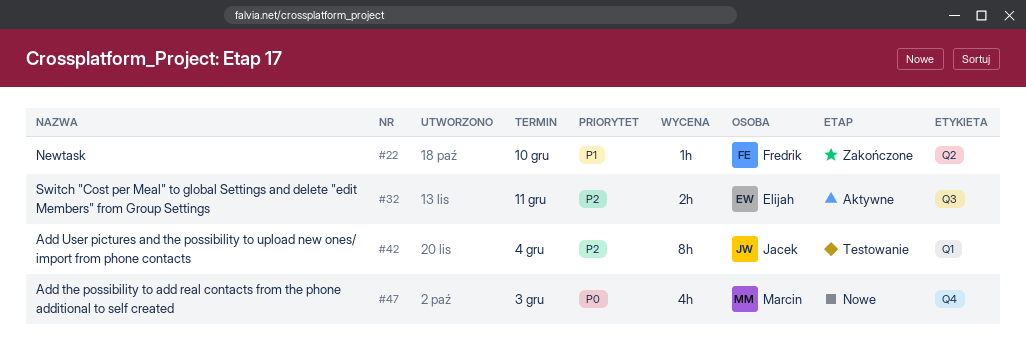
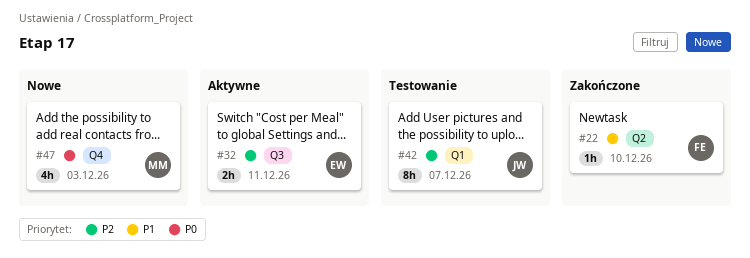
#42, due: Dec 4 -> Dec 7

